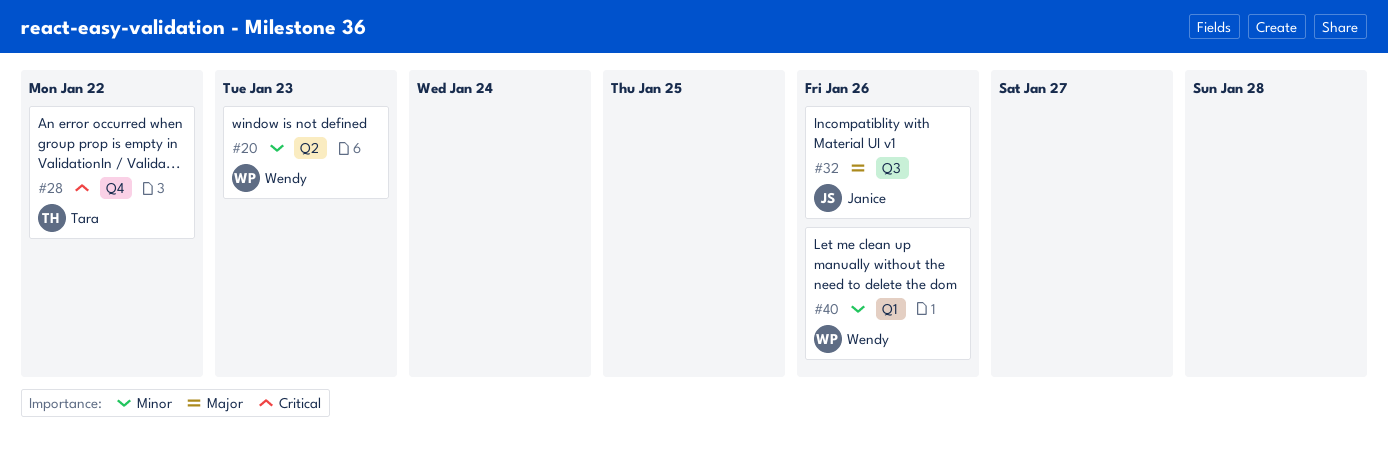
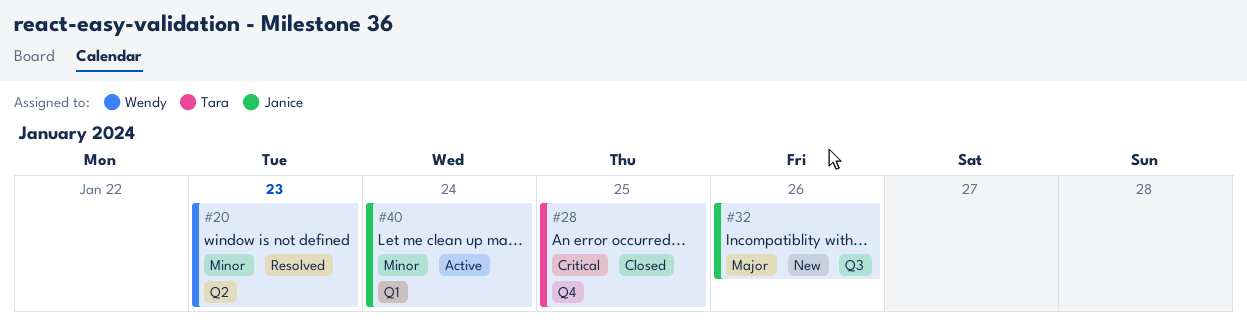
#28, due: Jan 22 -> Jan 25
#40, owner: Wendy -> Janice
#40, due: Jan 26 -> Jan 24

